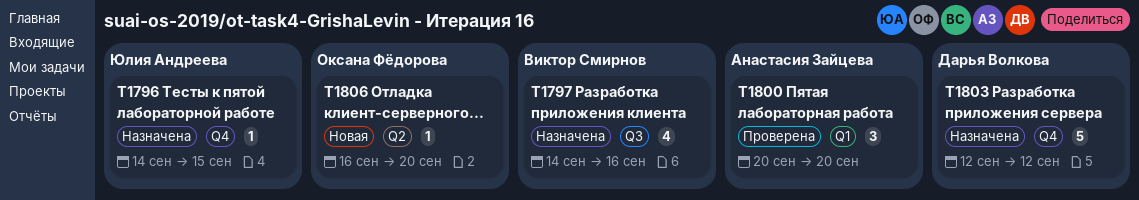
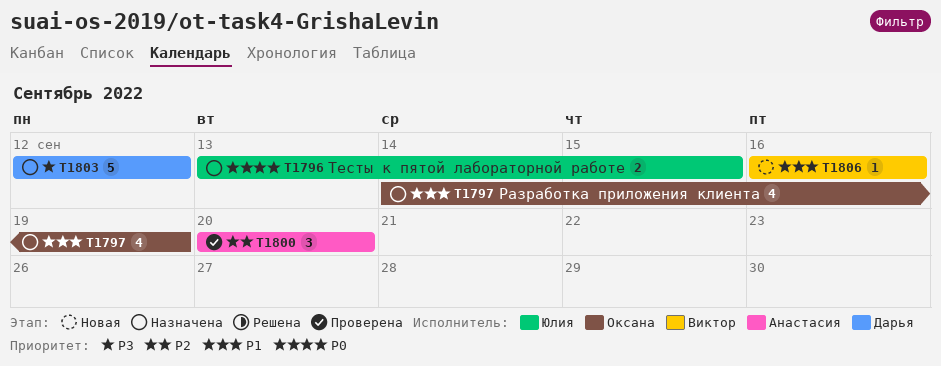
T1796, estimate: 1 -> 2
T1796, start: Sep 14 -> Sep 13
T1797, owner: Виктор Смирнов -> Оксана Фёдорова
T1797, due: Sep 16 -> Sep 19
T1806, owner: Оксана Фёдорова -> Виктор Смирнов
T1806, due: Sep 20 -> Sep 16

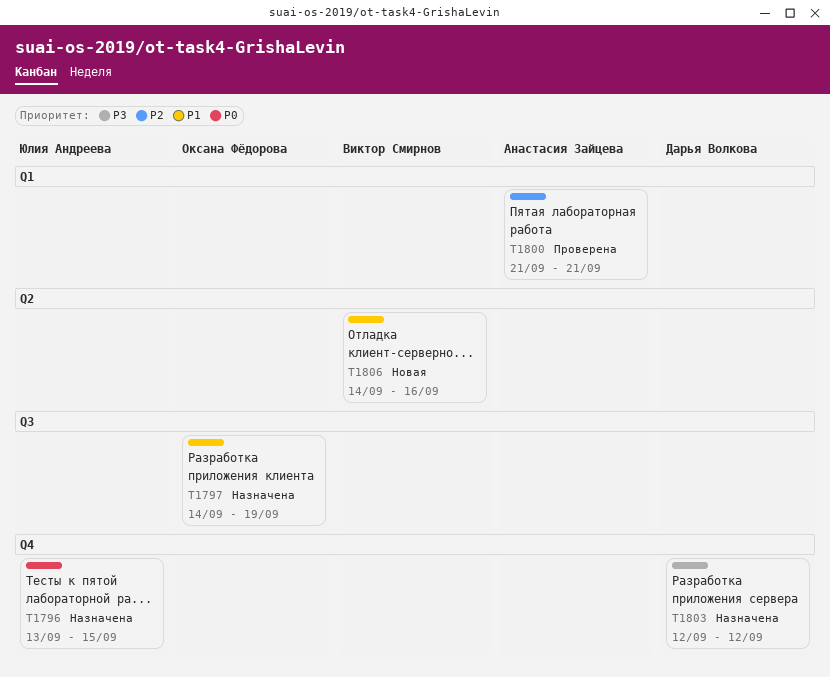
T1800, start: Sep 20 -> Sep 21
T1800, due: Sep 20 -> Sep 21
T1806, start: Sep 16 -> Sep 14

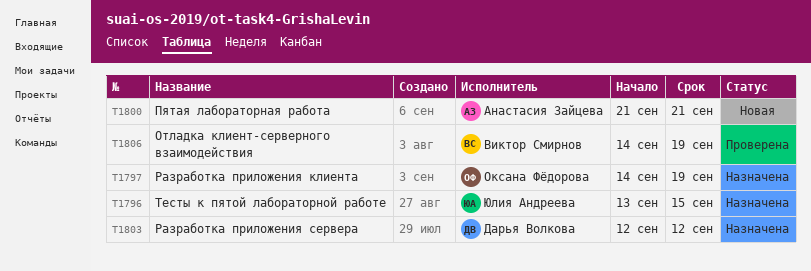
T1800, status: Проверена -> Новая
T1806, status: Новая -> Проверена
T1806, due: Sep 16 -> Sep 19

